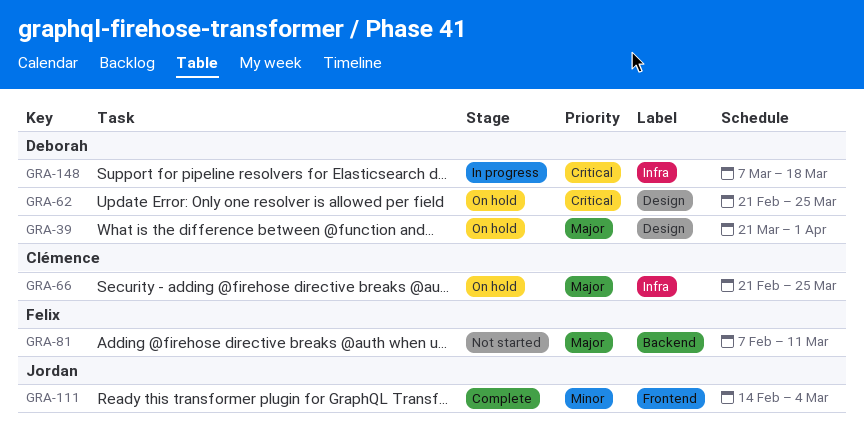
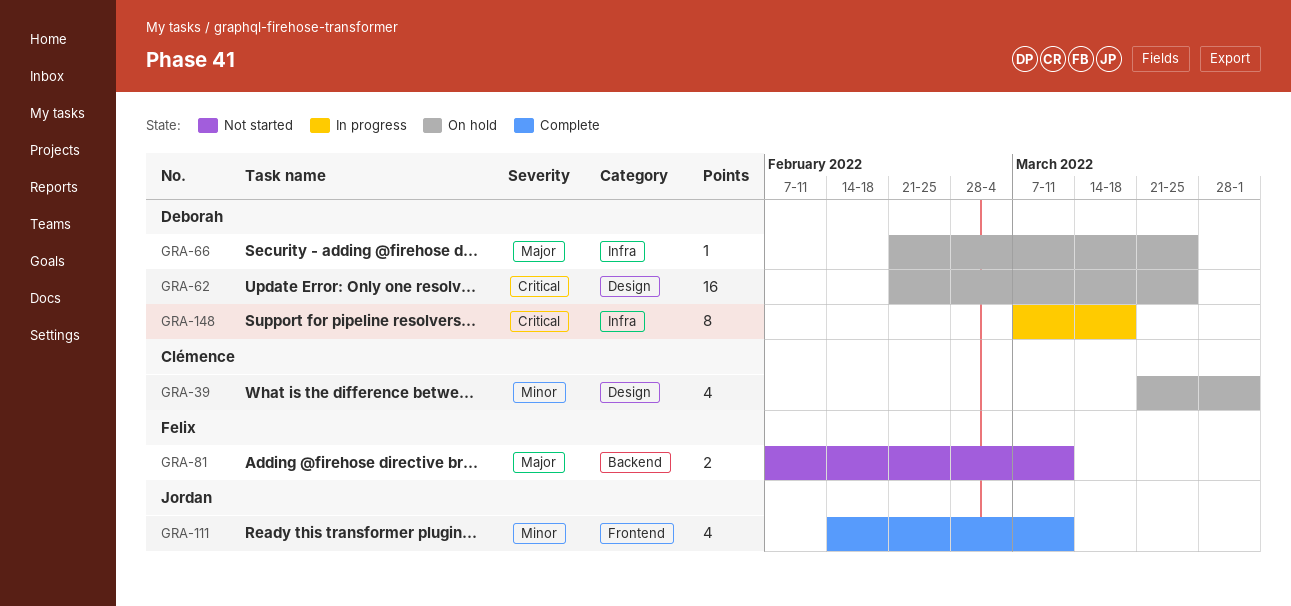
GRA-39, owner: Deborah -> Clémence
GRA-39, priority: Major -> Minor
GRA-66, owner: Clémence -> Deborah
GRA-111, due: Mar 4 -> Mar 11

